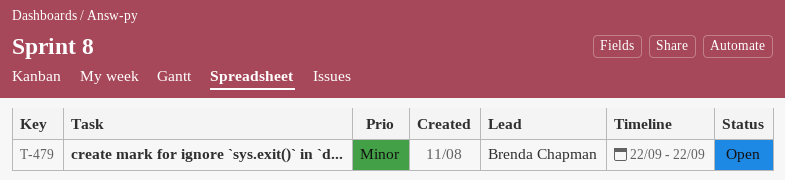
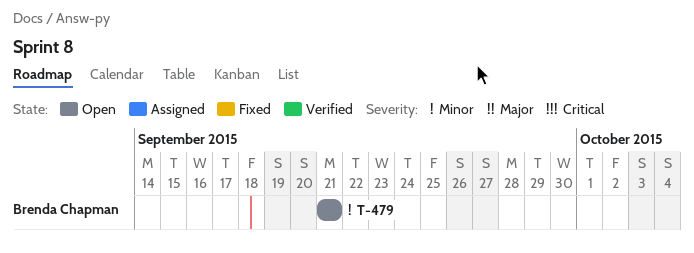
T-479, start: Sep 22 -> Sep 21
T-479, due: Sep 22 -> Sep 21

